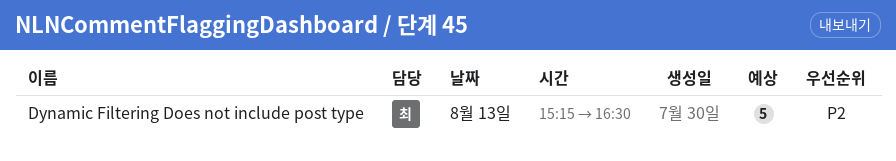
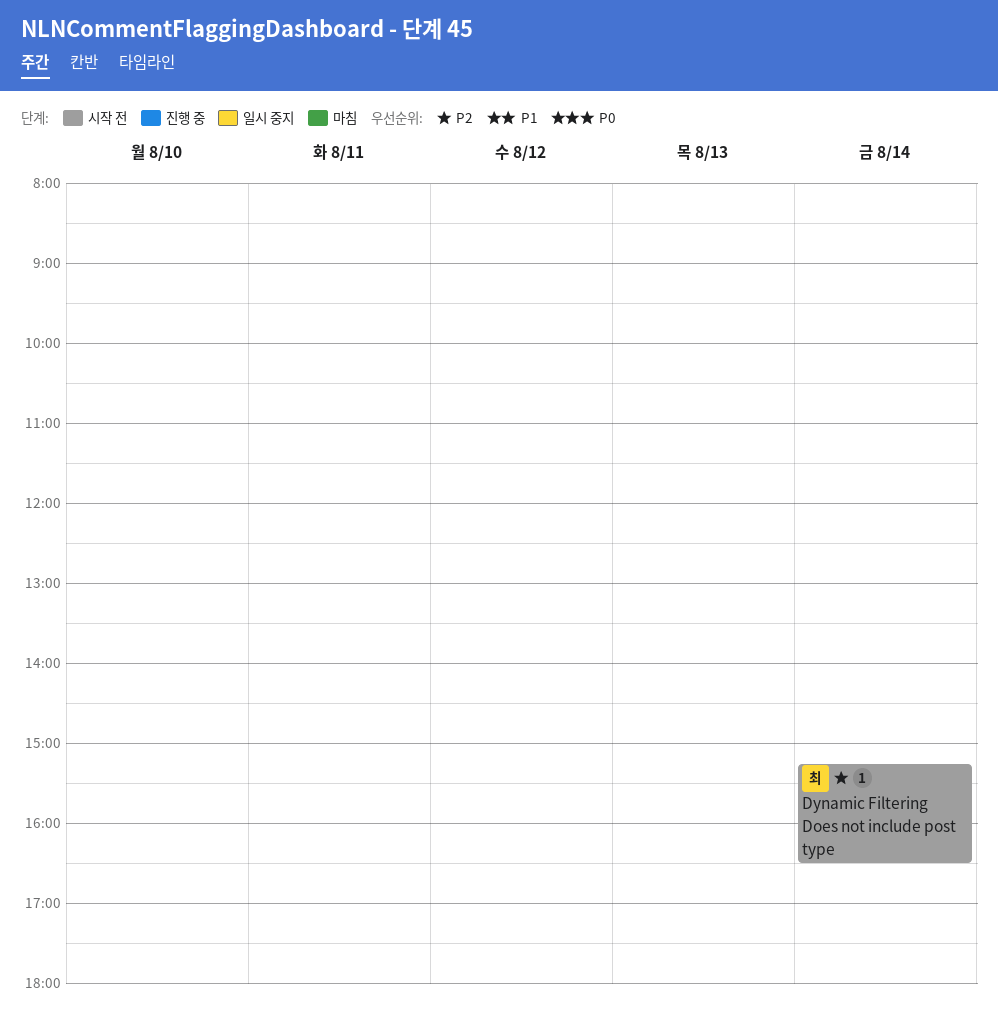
Dynamic Filtering Does not include post type, estimate: 5 -> 1
Dynamic Filtering Does not include post type, day: Aug 13 -> Aug 14

